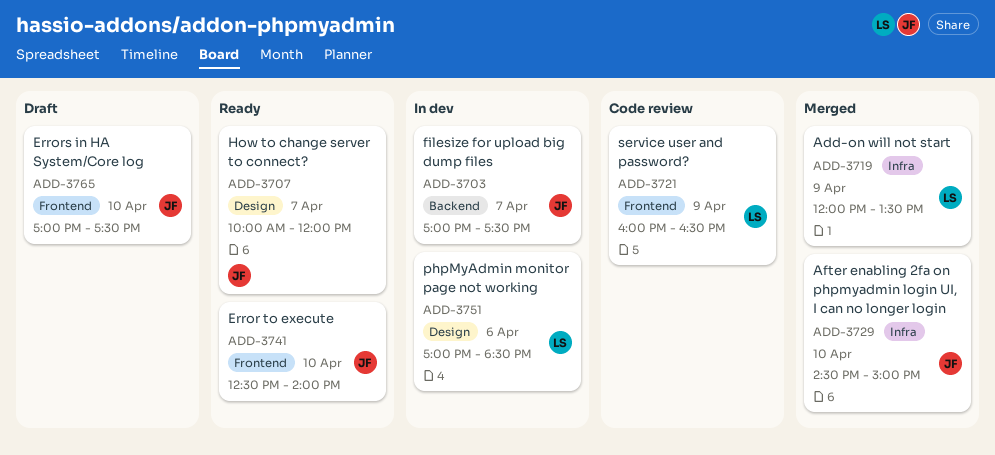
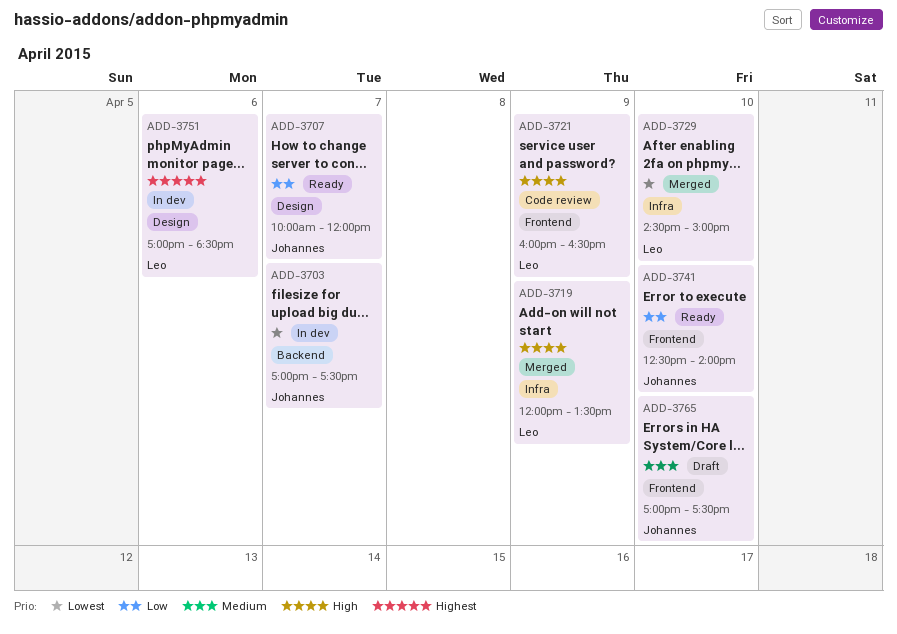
ADD-3729, owner: Johannes -> Leo

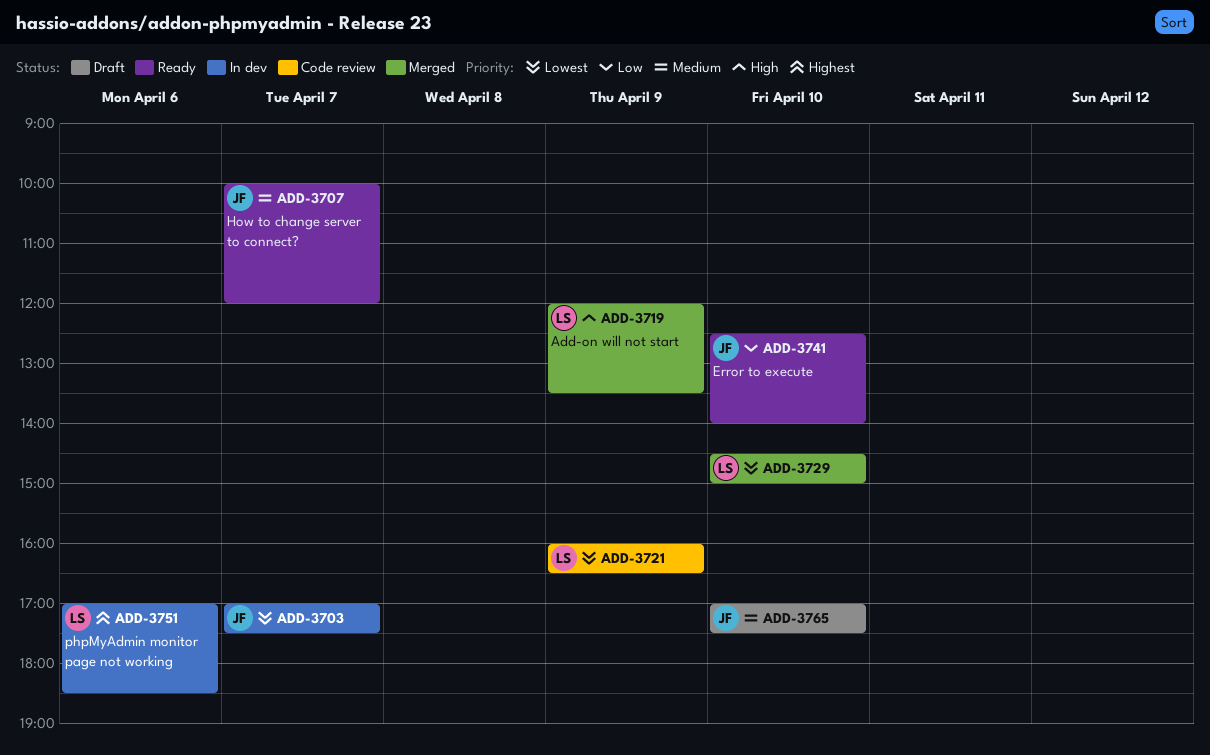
ADD-3707, priority: Low -> Medium
ADD-3721, priority: High -> Lowest

